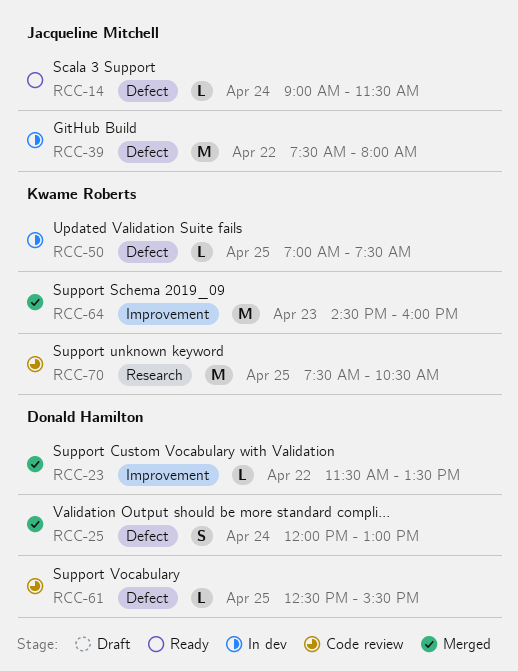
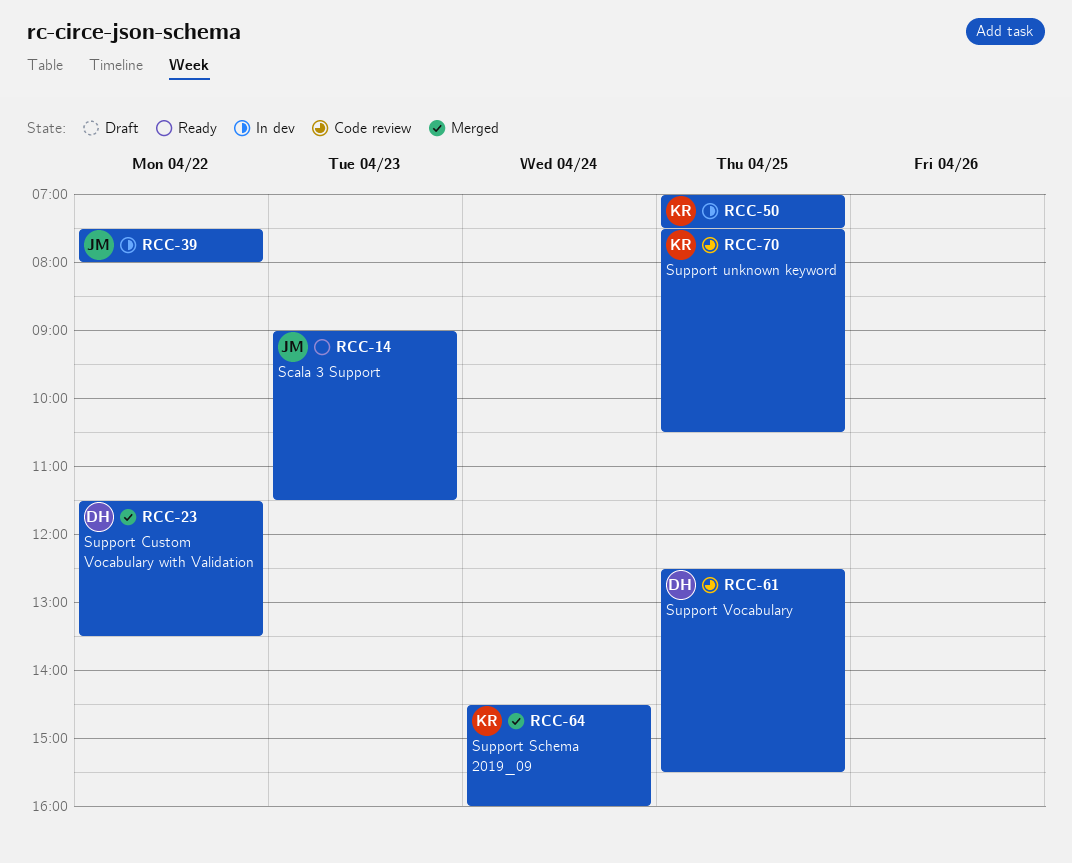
RCC-14, day: Apr 24 -> Apr 23
RCC-25: present -> none
RCC-64, day: Apr 23 -> Apr 24

